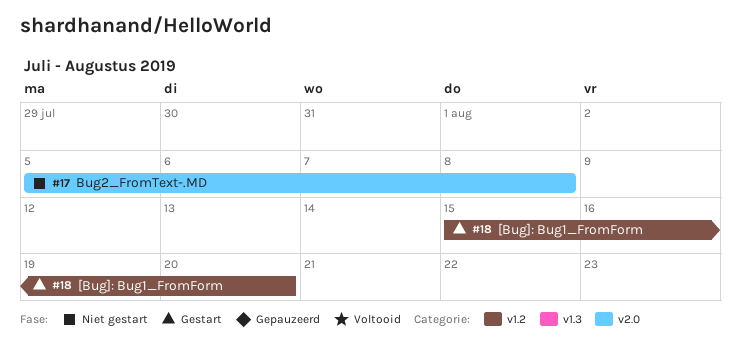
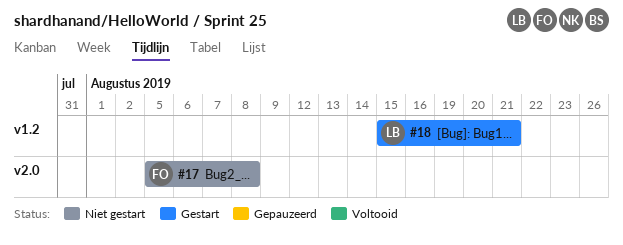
#18, due: Aug 20 -> Aug 21

